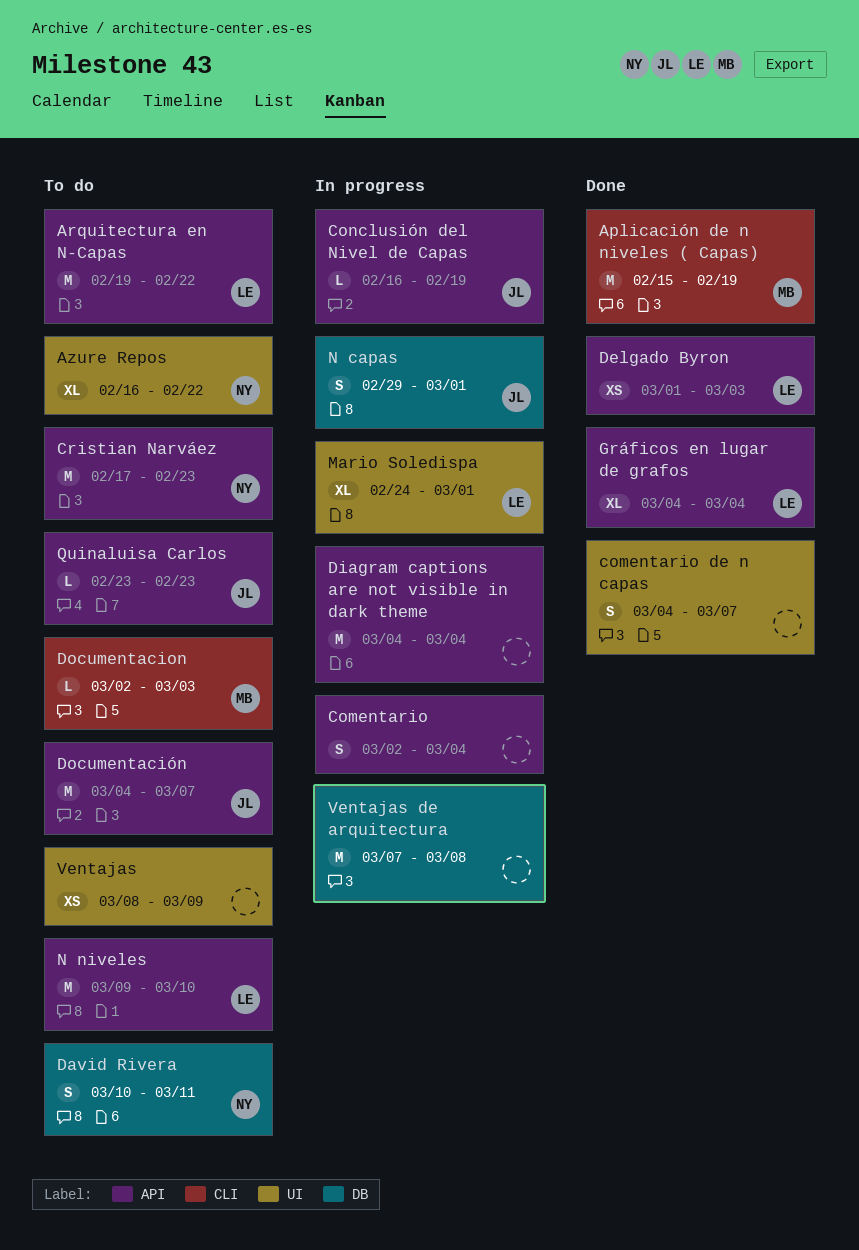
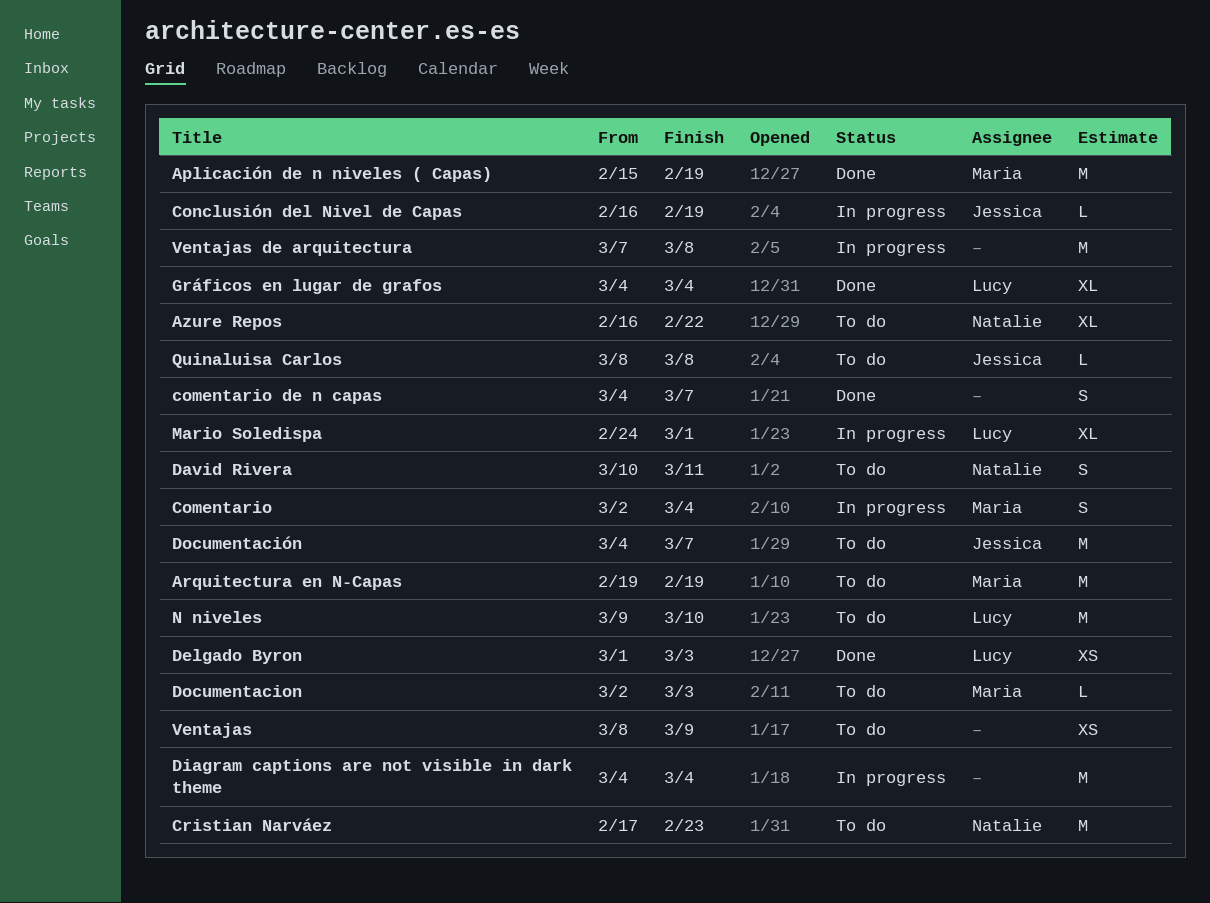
Arquitectura en N-Capas, owner: Lucy -> Maria
Arquitectura en N-Capas, due: Feb 22 -> Feb 19
Comentario, owner: none -> Maria
N capas: present -> none
Quinaluisa Carlos, start: Feb 23 -> Mar 8
Quinaluisa Carlos, due: Feb 23 -> Mar 8

